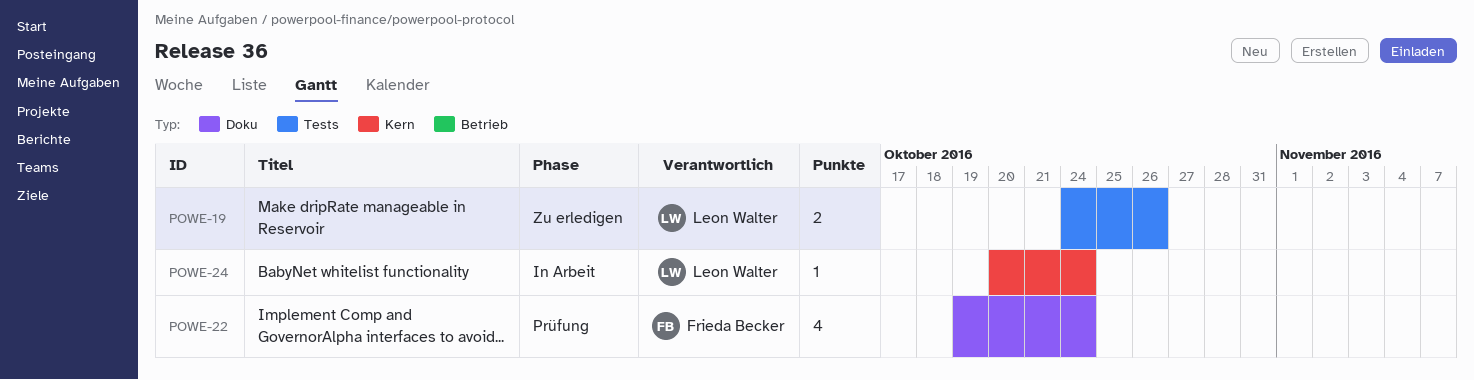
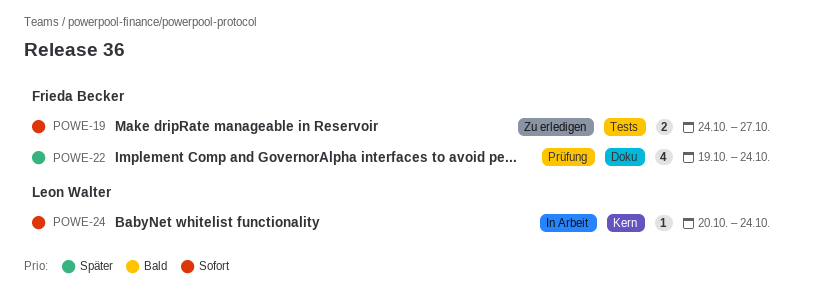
POWE-19, owner: Leon Walter -> Frieda Becker
POWE-19, due: Oct 26 -> Oct 27

